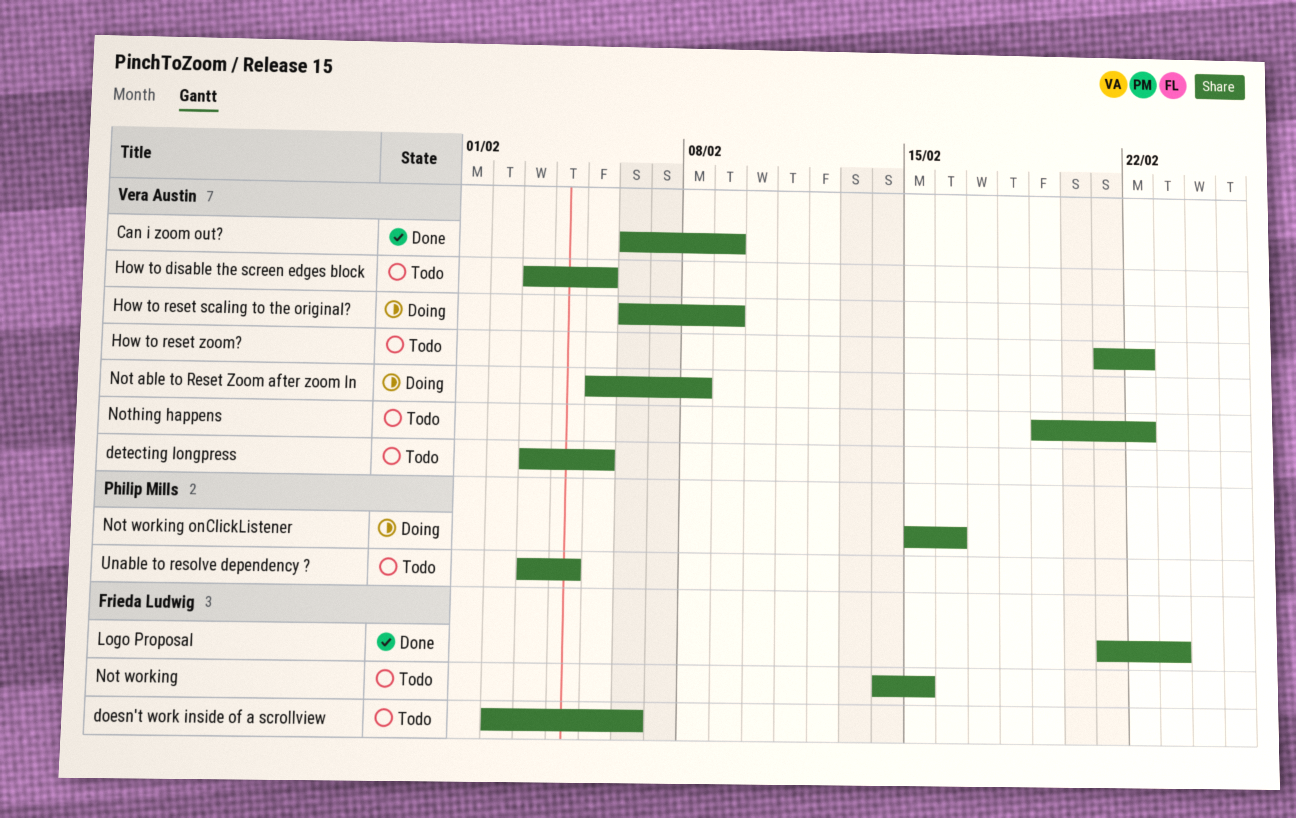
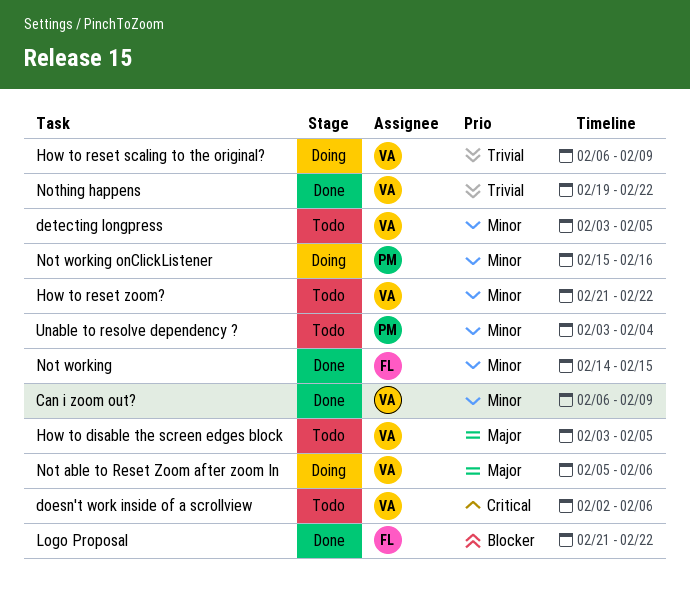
doesn't work inside of a scrollview, owner: Frieda Ludwig -> Vera Austin
Logo Proposal, due: Feb 23 -> Feb 22
Not able to Reset Zoom after zoom In, due: Feb 8 -> Feb 6
Not working, status: Todo -> Done
Nothing happens, status: Todo -> Done

